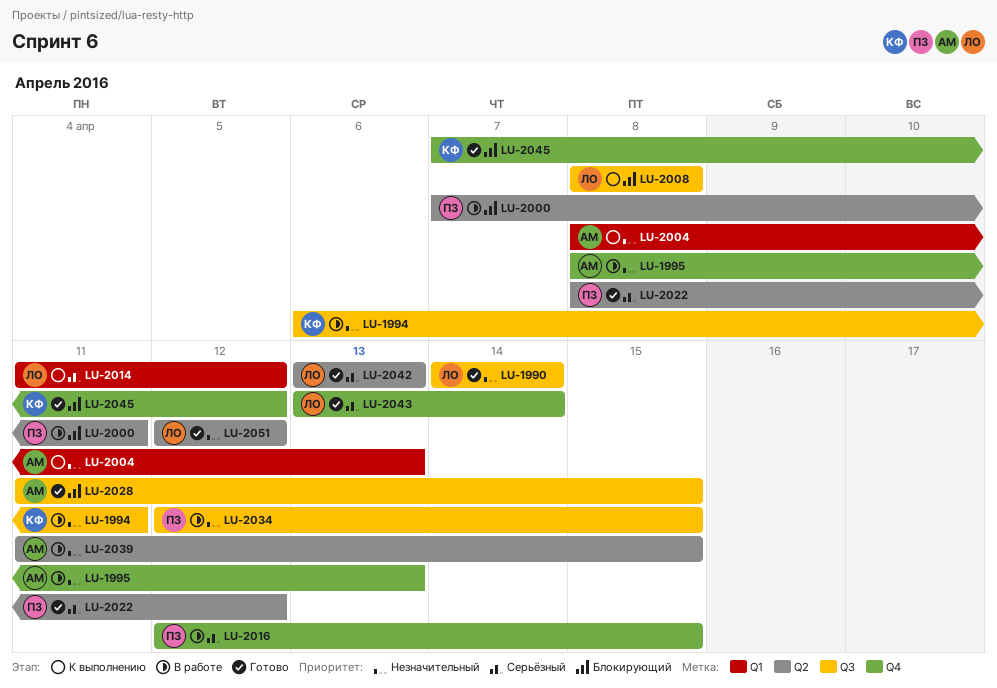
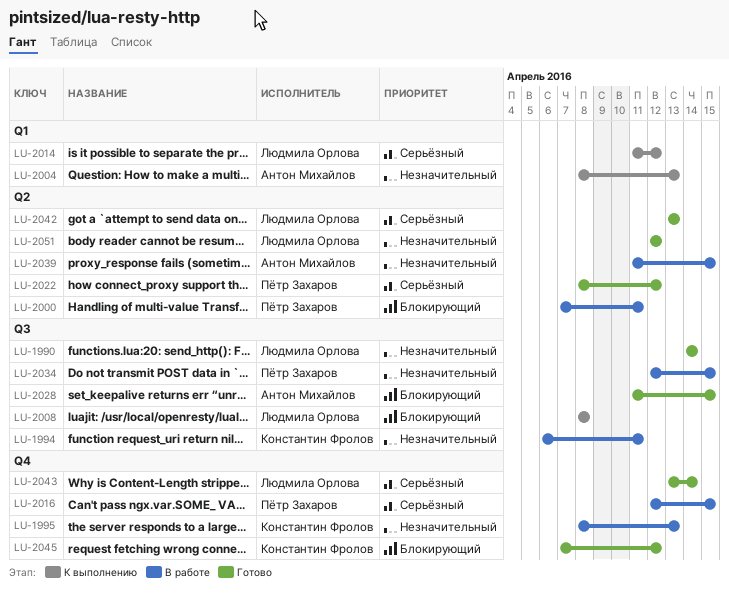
LU-1995, owner: Антон Михайлов -> Константин Фролов

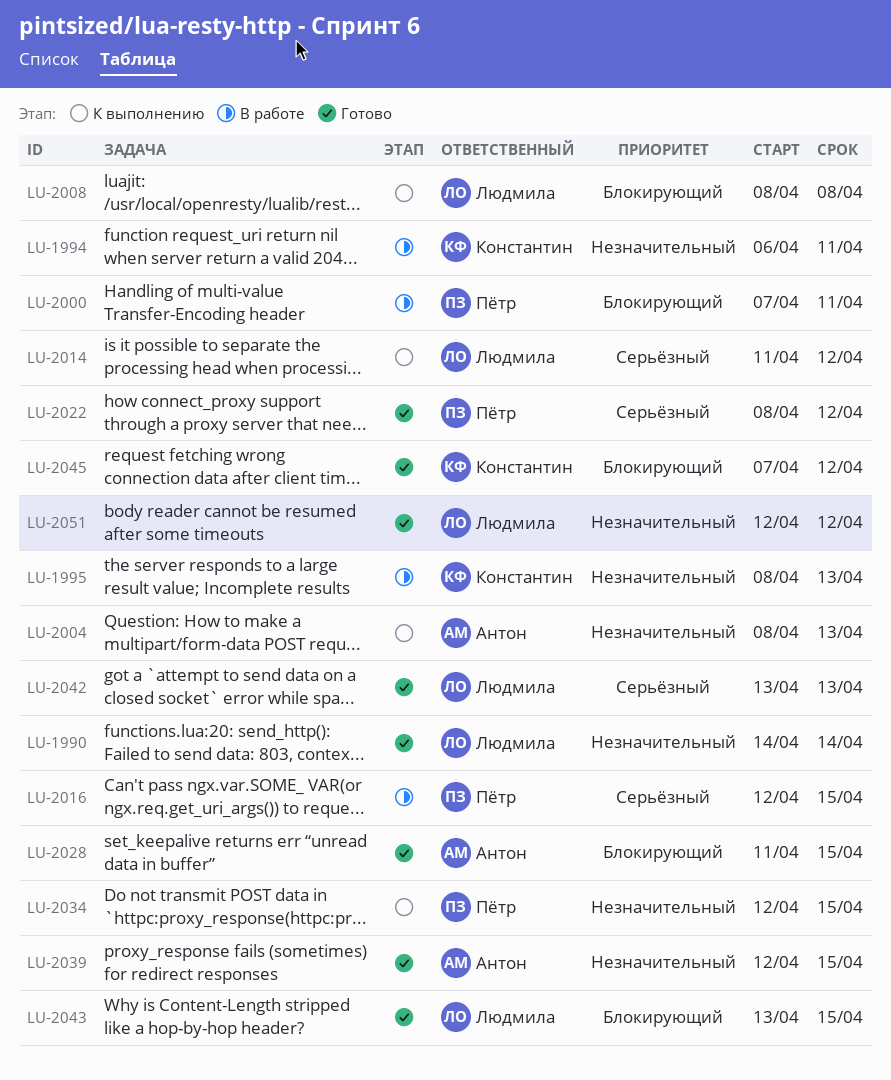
LU-2034, status: В работе -> К выполнению
LU-2039, status: В работе -> Готово
LU-2039, start: Apr 11 -> Apr 12
LU-2043, priority: Серьёзный -> Блокирующий
LU-2043, due: Apr 14 -> Apr 15

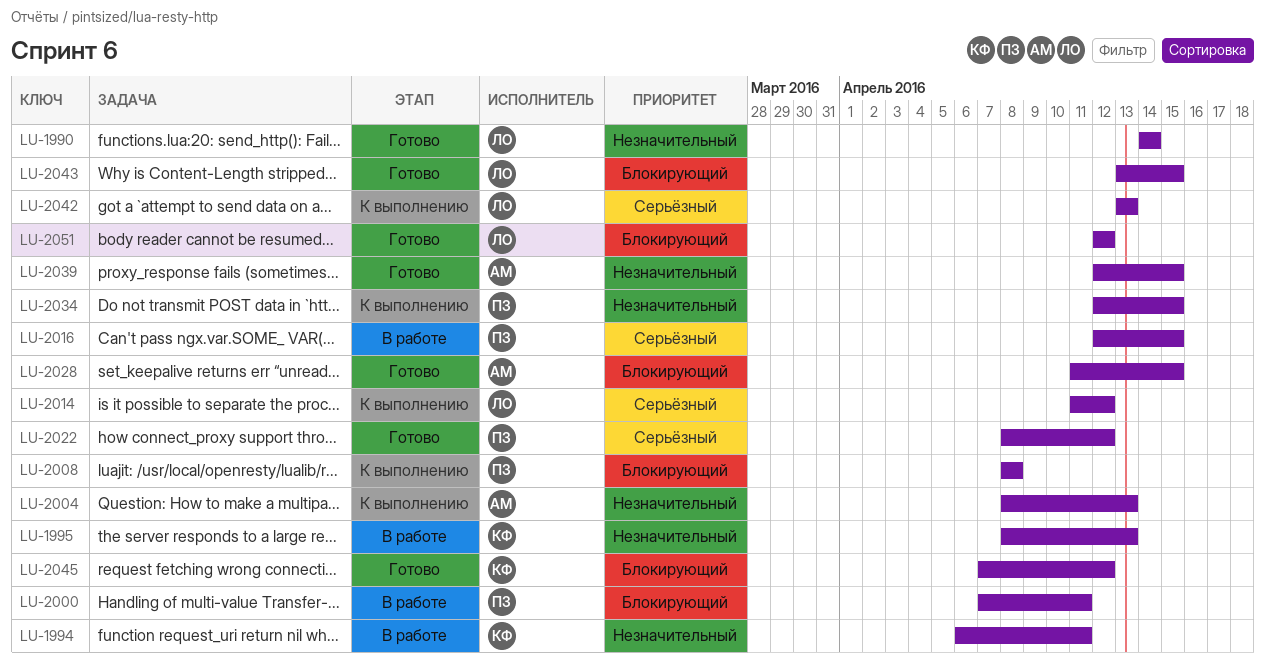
LU-2008, owner: Людмила -> Пётр
LU-2042, status: Готово -> К выполнению
LU-2051, priority: Незначительный -> Блокирующий

